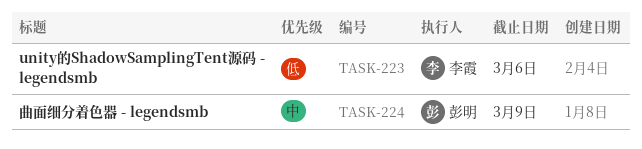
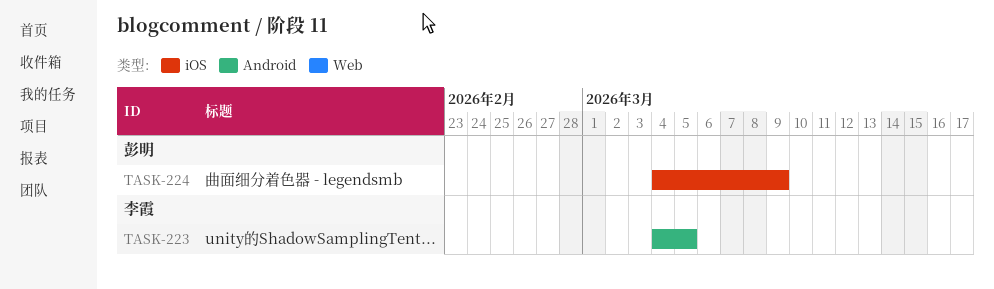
TASK-223, due: Mar 6 -> Mar 5

